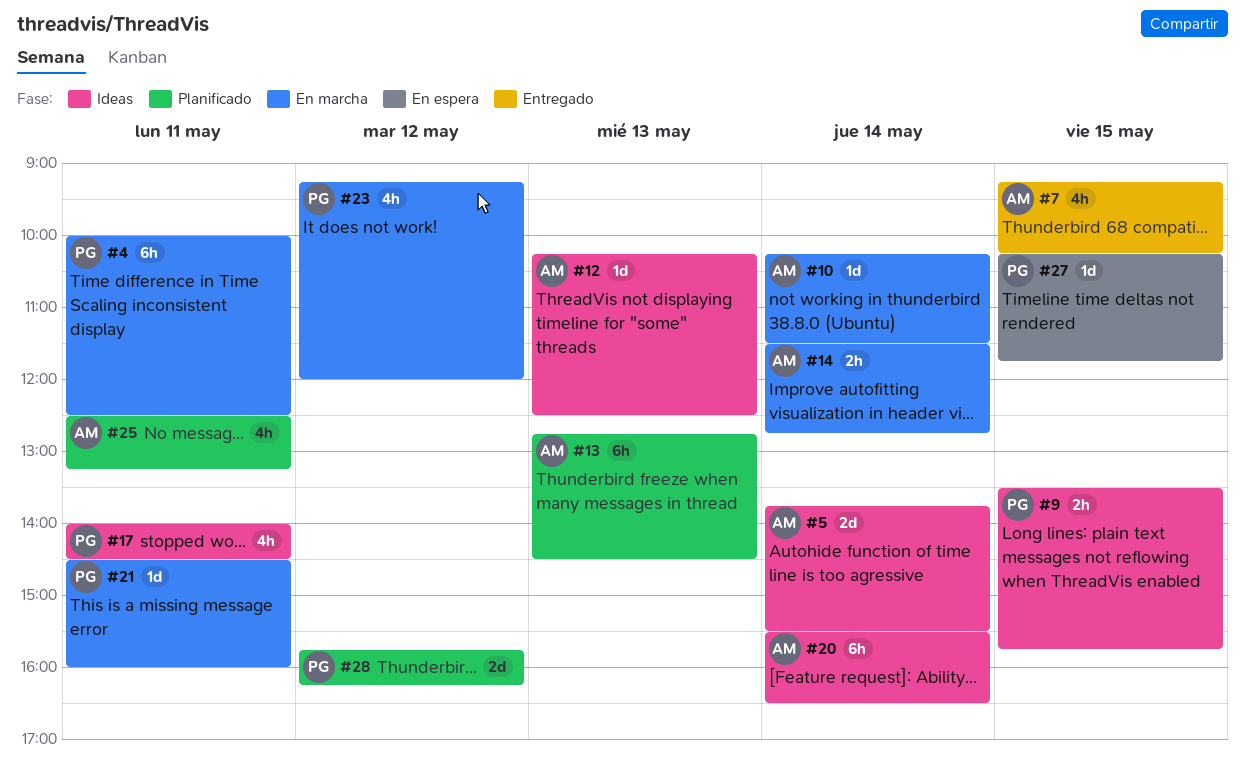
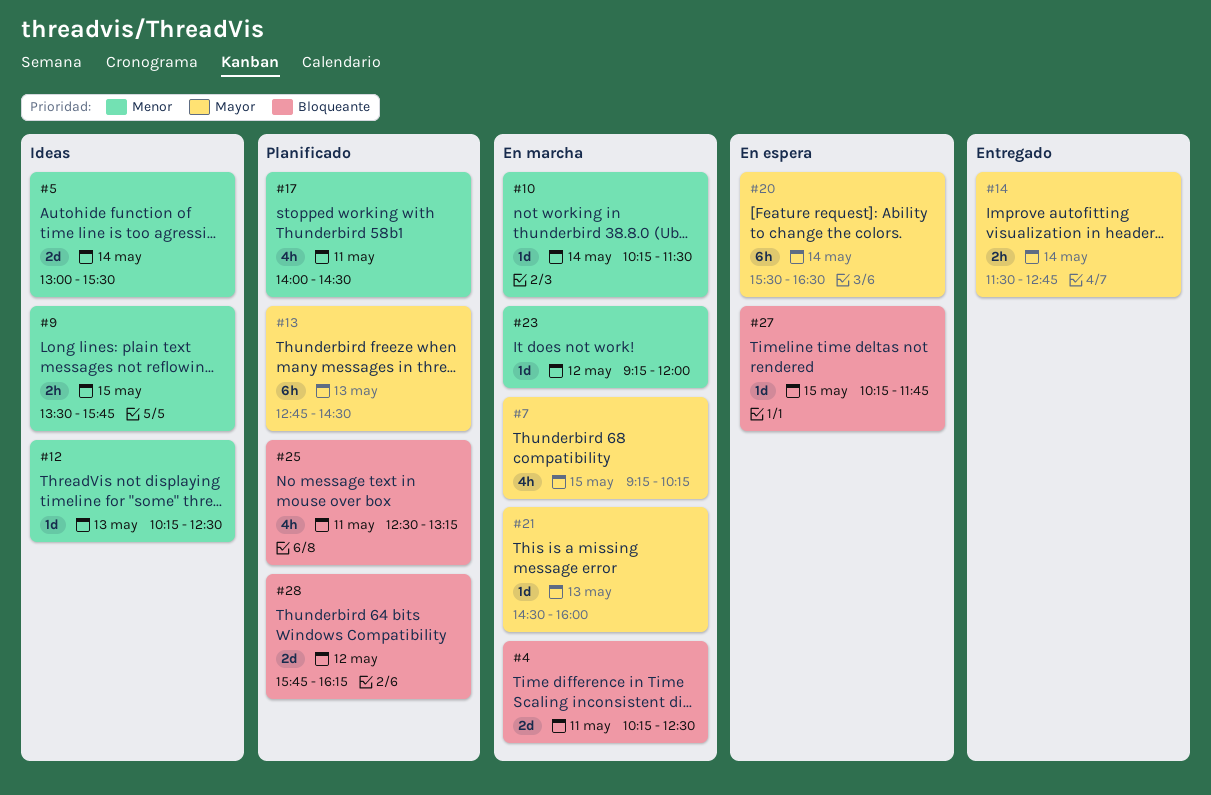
#4, estimate: 6h -> 2d
#4, begins: 10:00 -> 10:15
#5, begins: 13:45 -> 13:00
#7, status: Entregado -> En marcha
#14, status: En marcha -> Entregado
#17, status: Ideas -> Planificado
#20, status: Ideas -> En espera
#21, day: May 11 -> May 13
#23, estimate: 4h -> 1d

